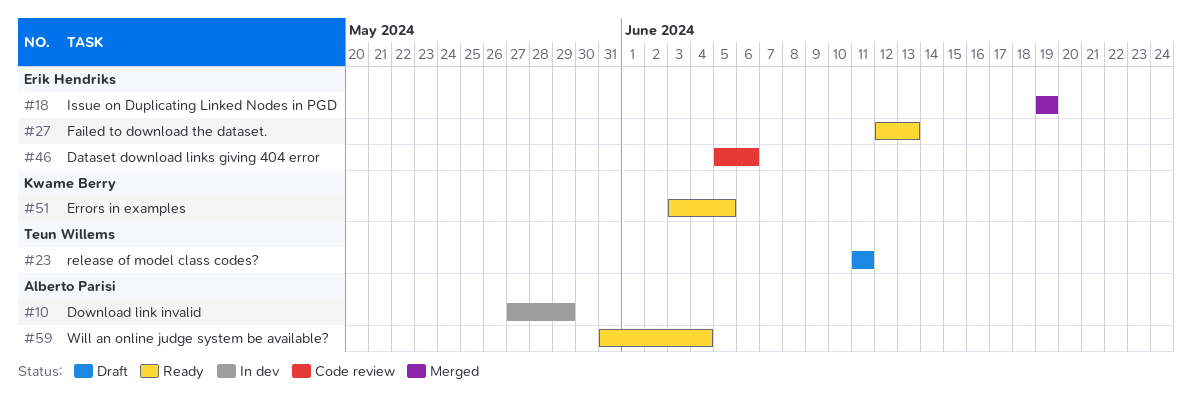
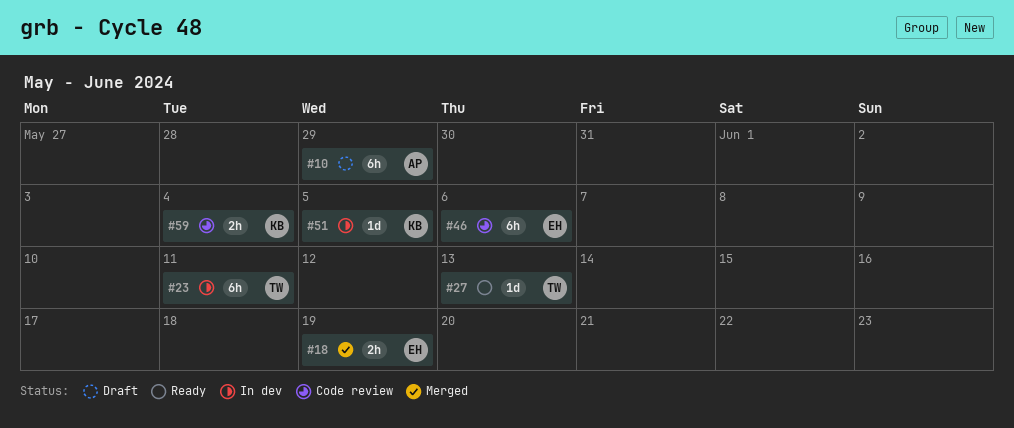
#10, status: In dev -> Draft
#23, status: Draft -> In dev
#27, owner: Erik Hendriks -> Teun Willems
#51, status: Ready -> In dev
#59, status: Ready -> Code review
#59, owner: Alberto Parisi -> Kwame Berry

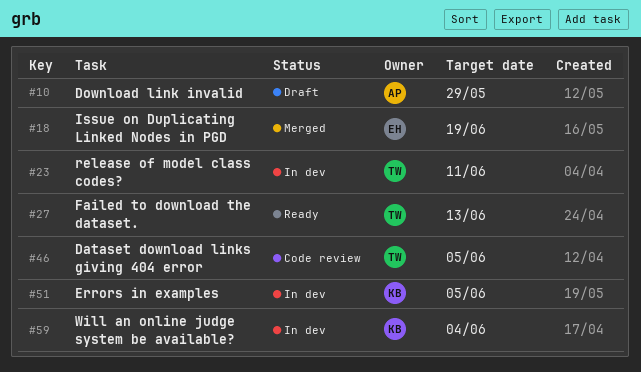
#46, owner: EH -> TW
#46, due: Jun 6 -> Jun 5
#59, status: Code review -> In dev

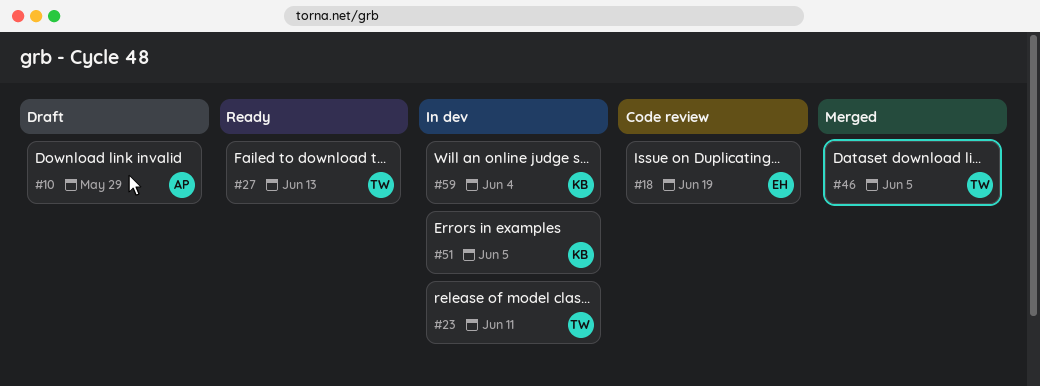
#18, status: Merged -> Code review
#46, status: Code review -> Merged

